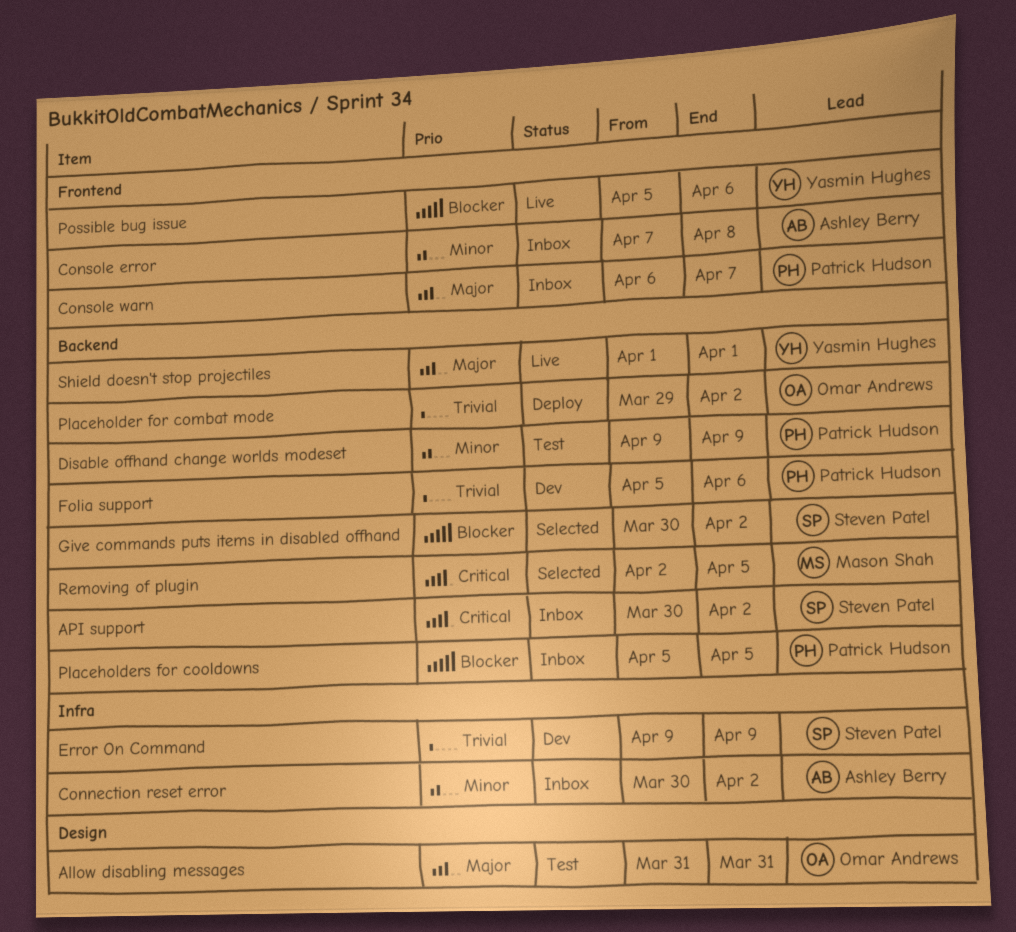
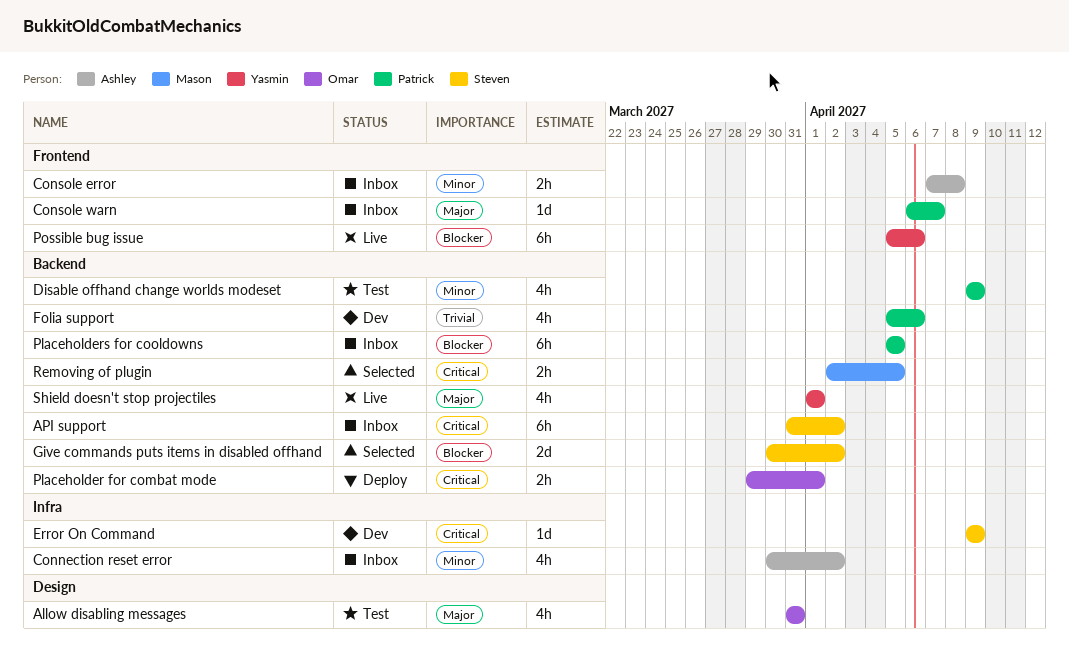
API support, start: Mar 30 -> Mar 31
Error On Command, priority: Trivial -> Critical
Placeholder for combat mode, priority: Trivial -> Critical
Placeholder for combat mode, due: Apr 2 -> Apr 1

